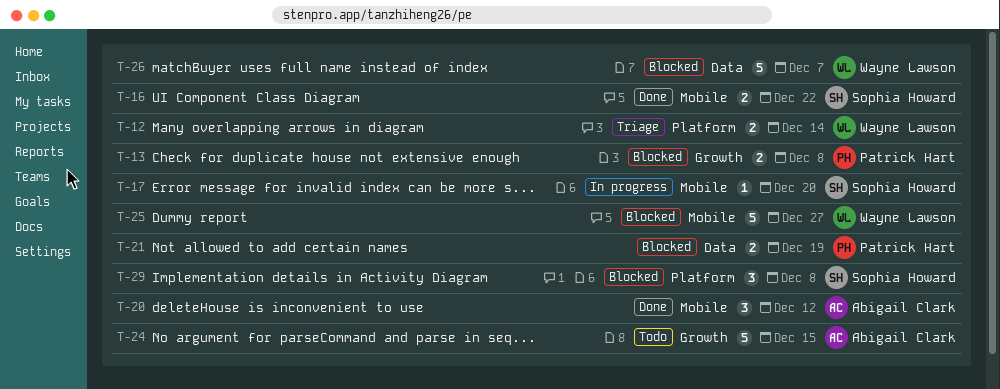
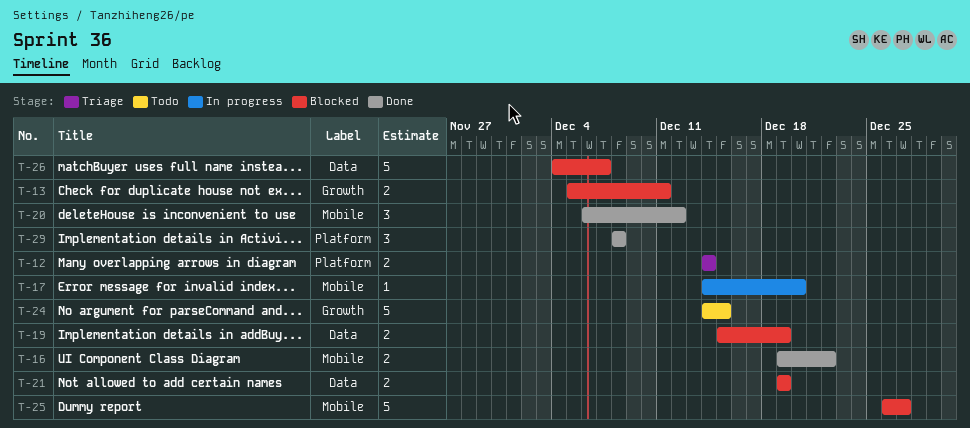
T-13, due: Dec 8 -> Dec 11
T-19: none -> present
T-29, status: Blocked -> Done

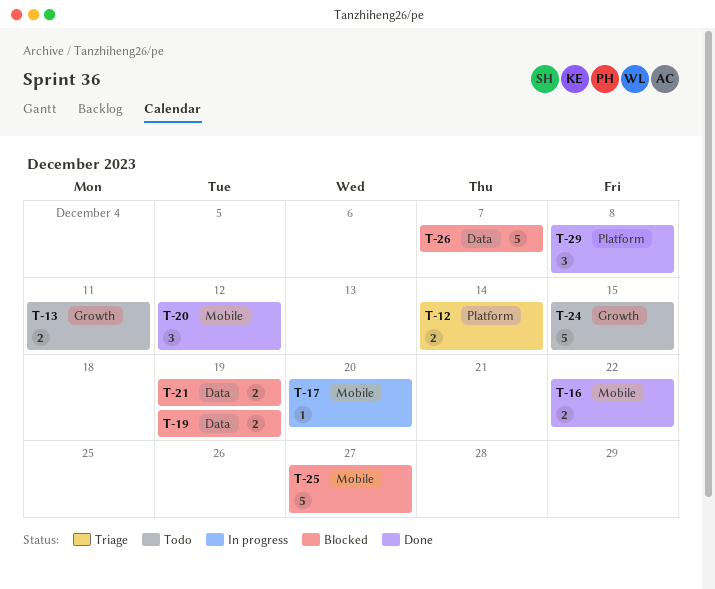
T-13, status: Blocked -> Todo

